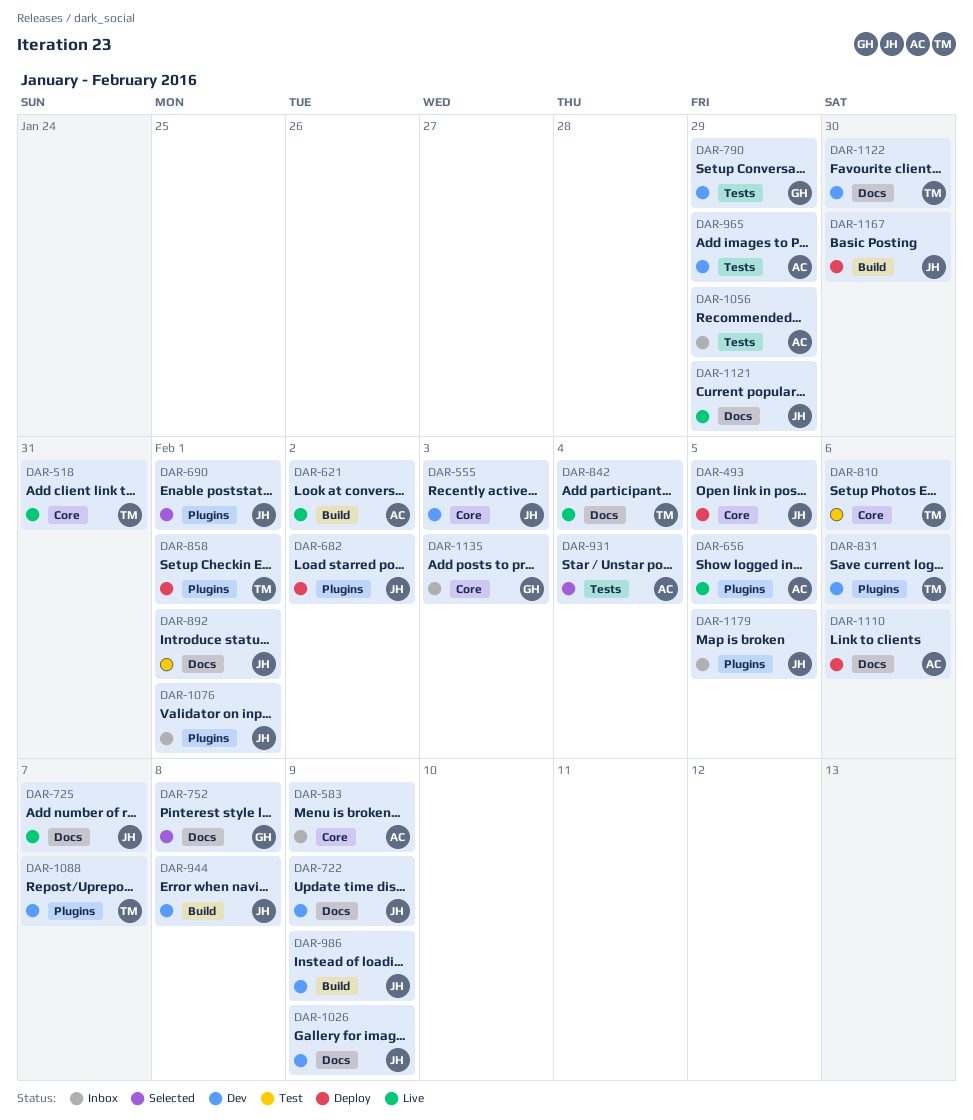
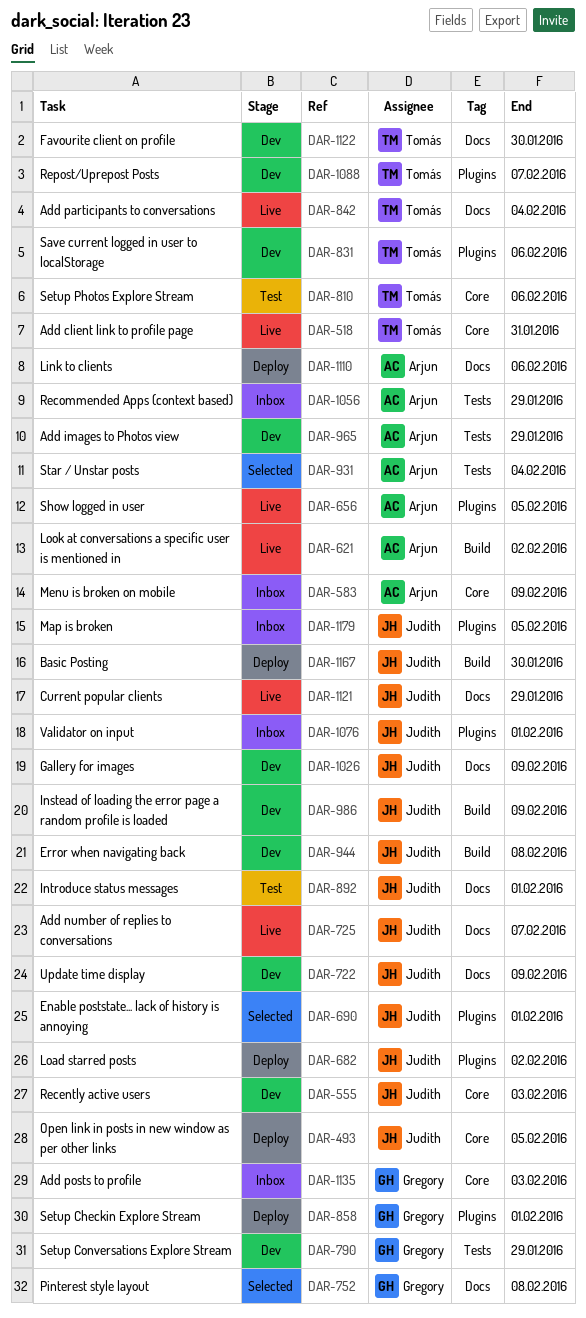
DAR-858, owner: Tomás -> Gregory

